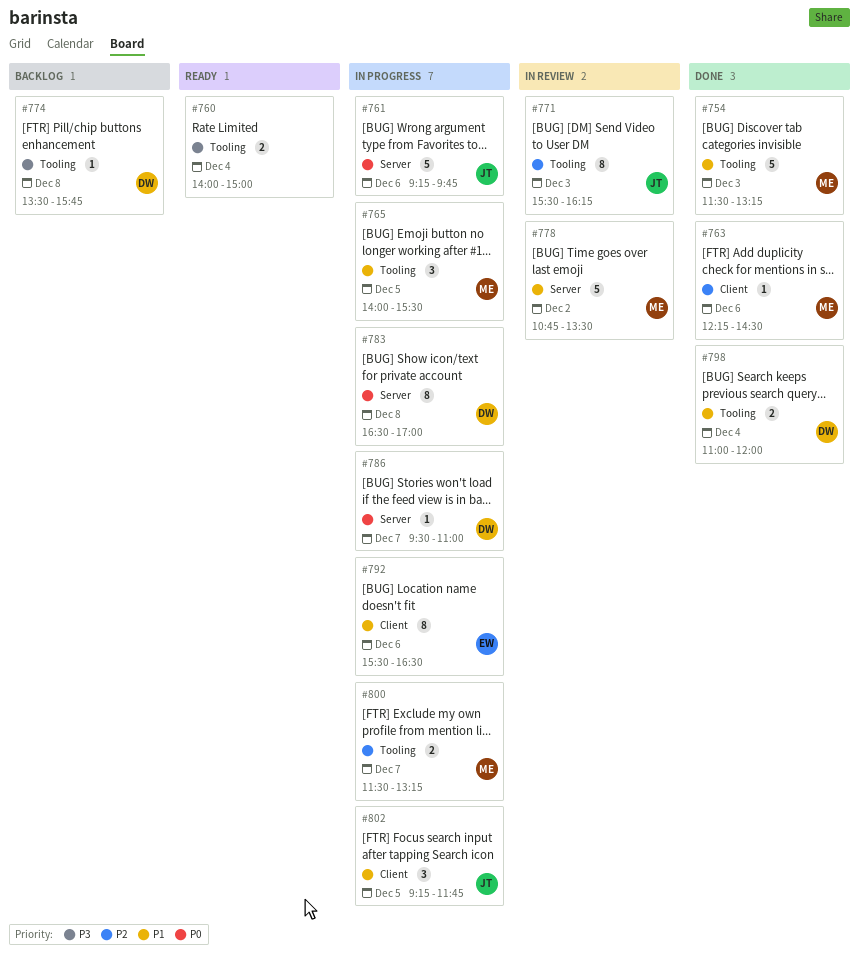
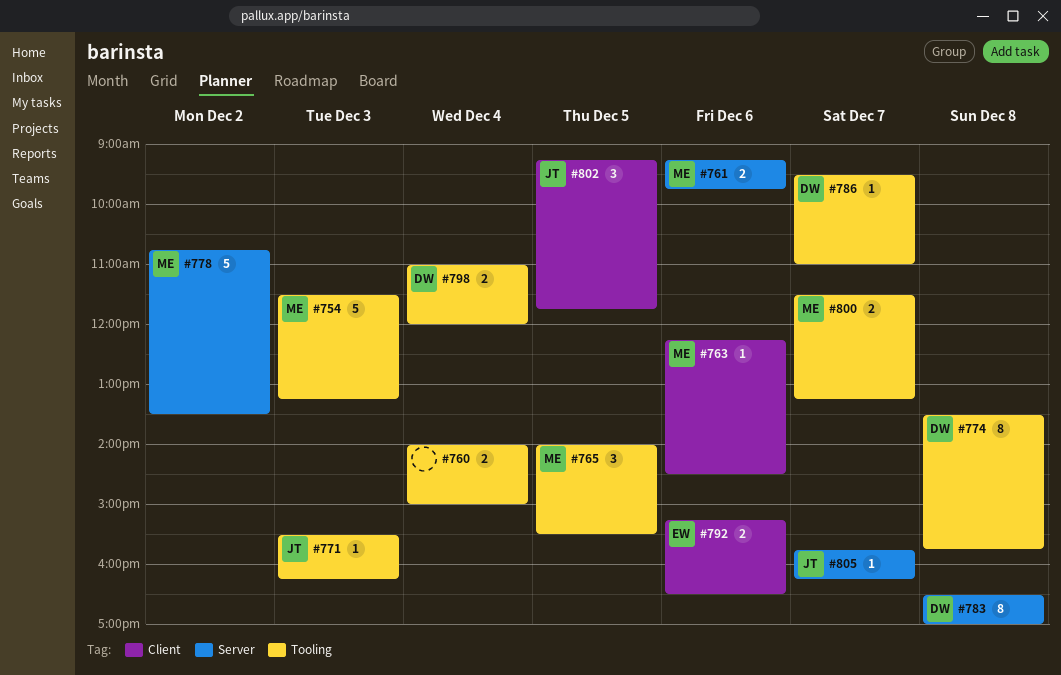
#761, owner: JT -> ME
#761, estimate: 5 -> 2
#771, estimate: 8 -> 1
#774, estimate: 1 -> 8
#786, label: Server -> Tooling
#792, estimate: 8 -> 2
#792, begins: 15:30 -> 15:15
#805: none -> present

